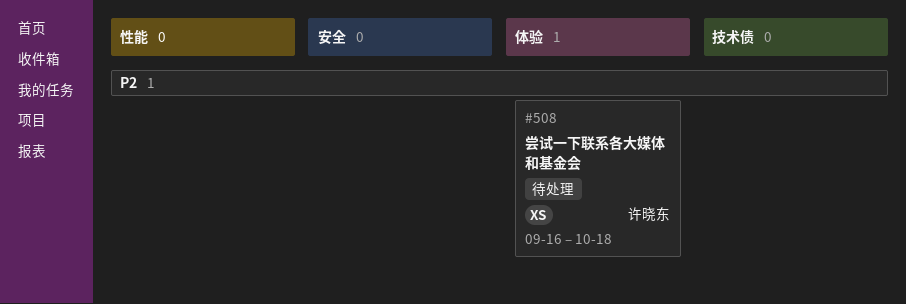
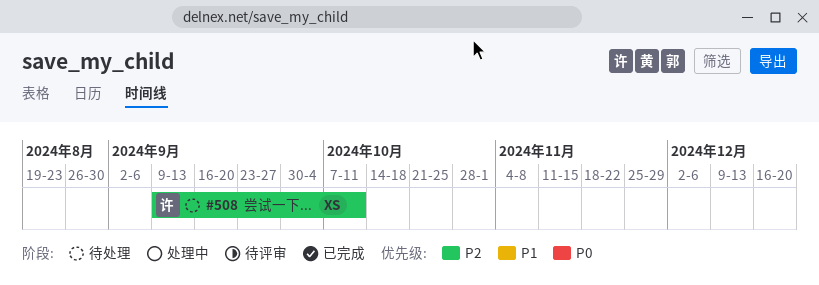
#508, start: Sep 16 -> Sep 9
#508, due: Oct 18 -> Oct 11

